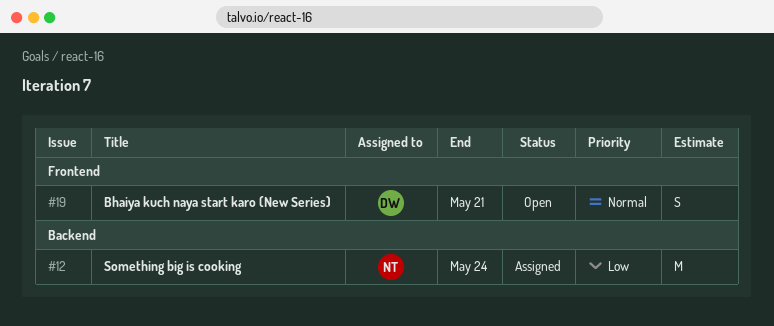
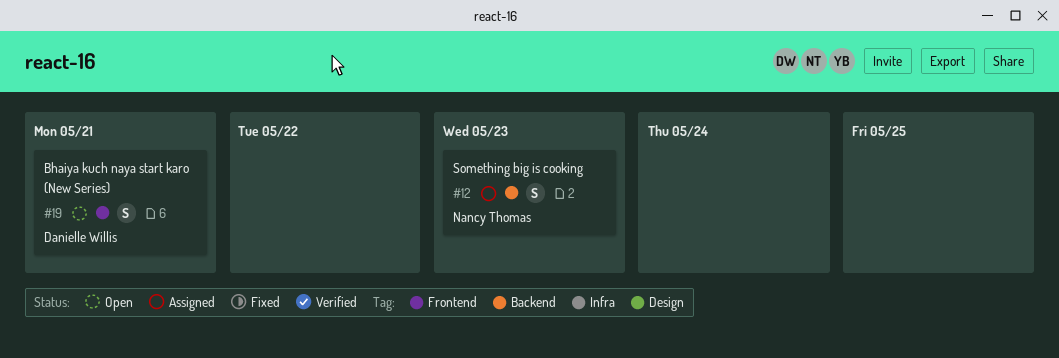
#12, estimate: M -> S
#12, due: May 24 -> May 23

